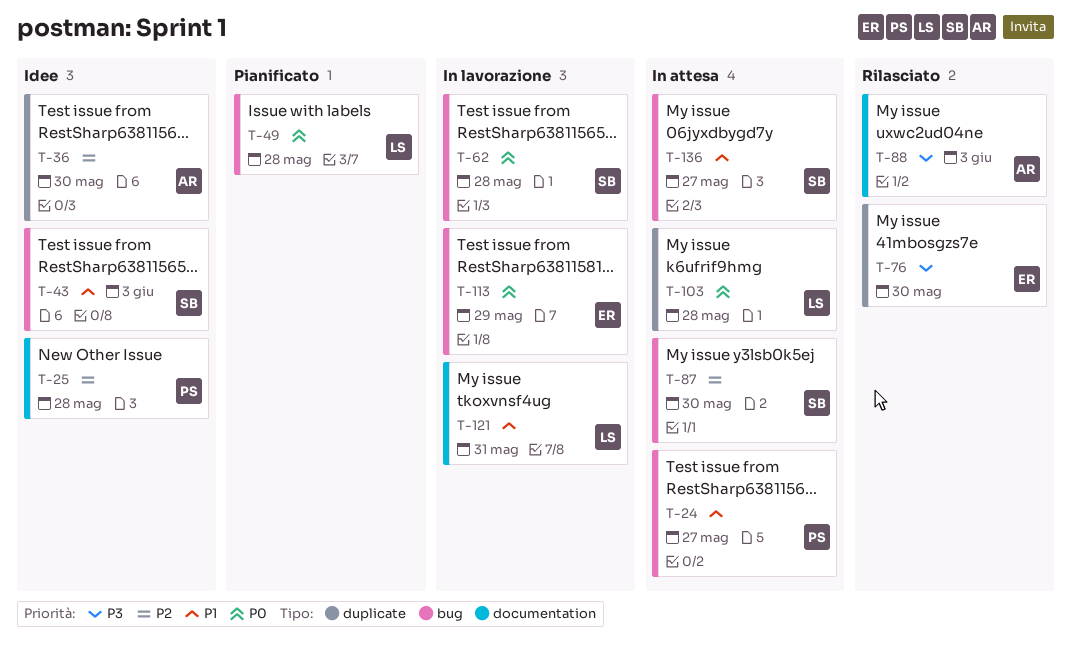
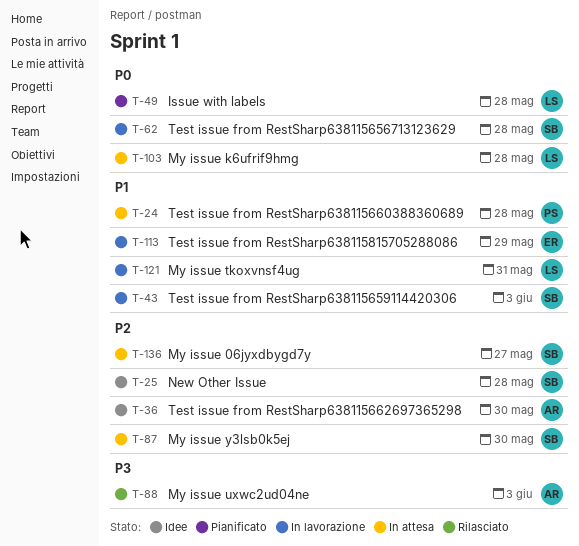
T-24, due: May 27 -> May 28
T-25, owner: PS -> SB
T-43, status: Idee -> In lavorazione
T-76: present -> none
T-113, priority: P0 -> P1
T-136, priority: P1 -> P2

